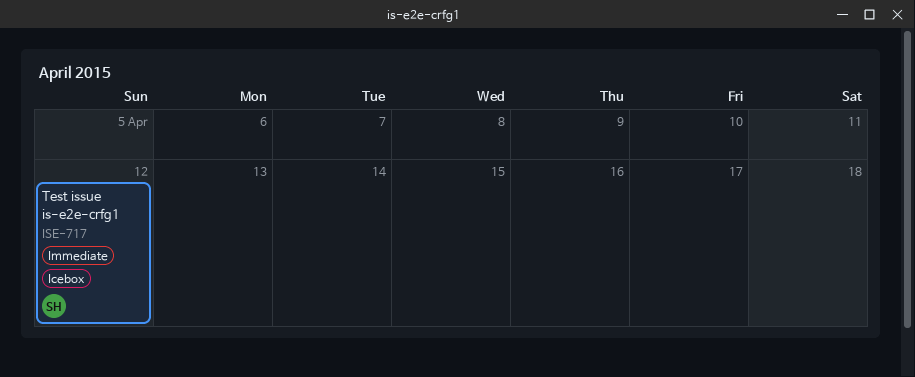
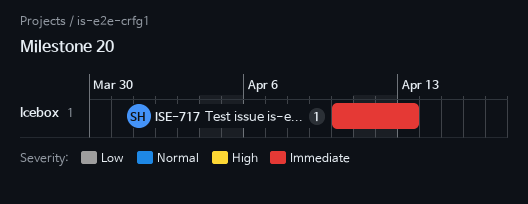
ISE-717, due: Apr 12 -> Apr 13

